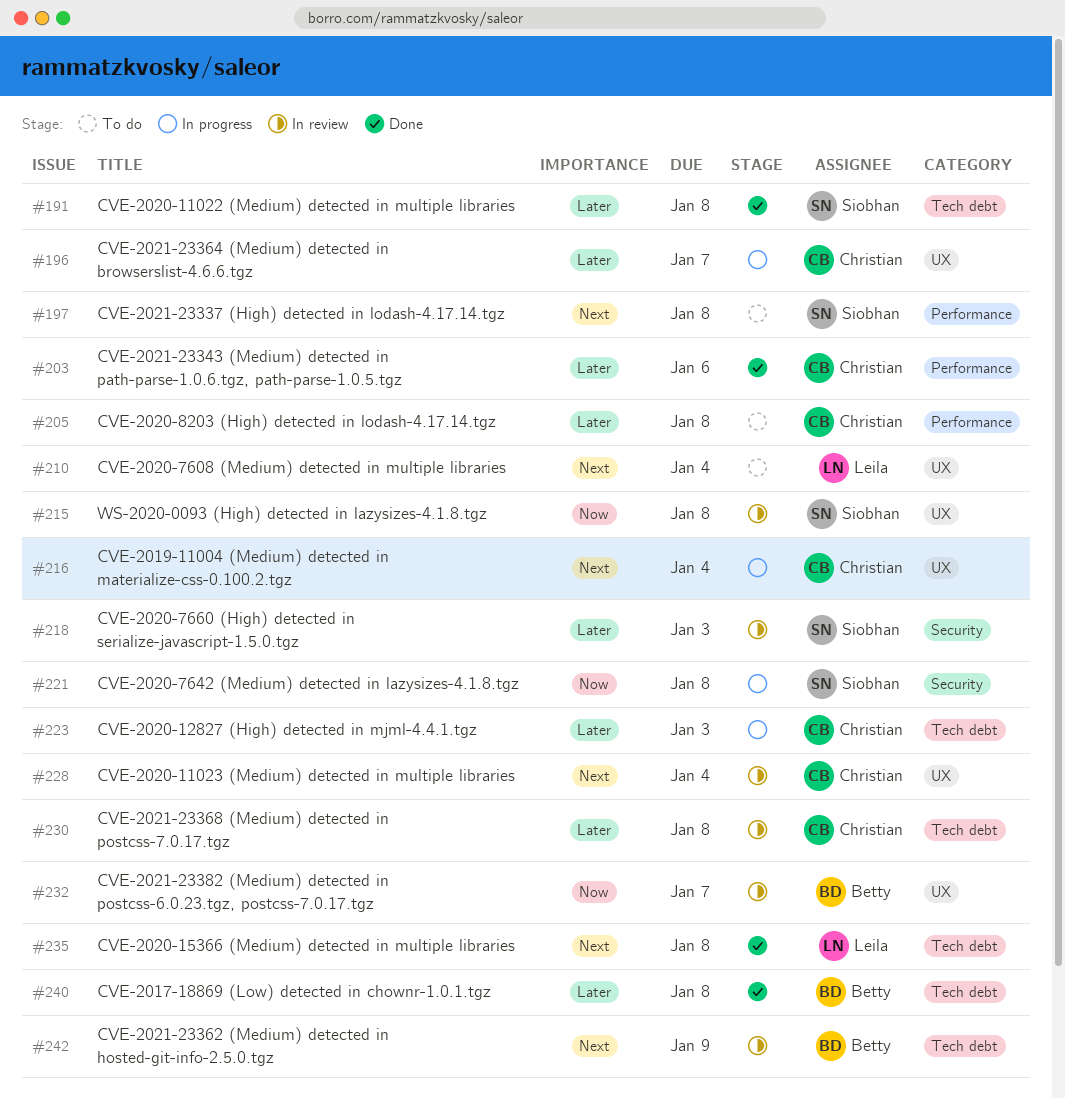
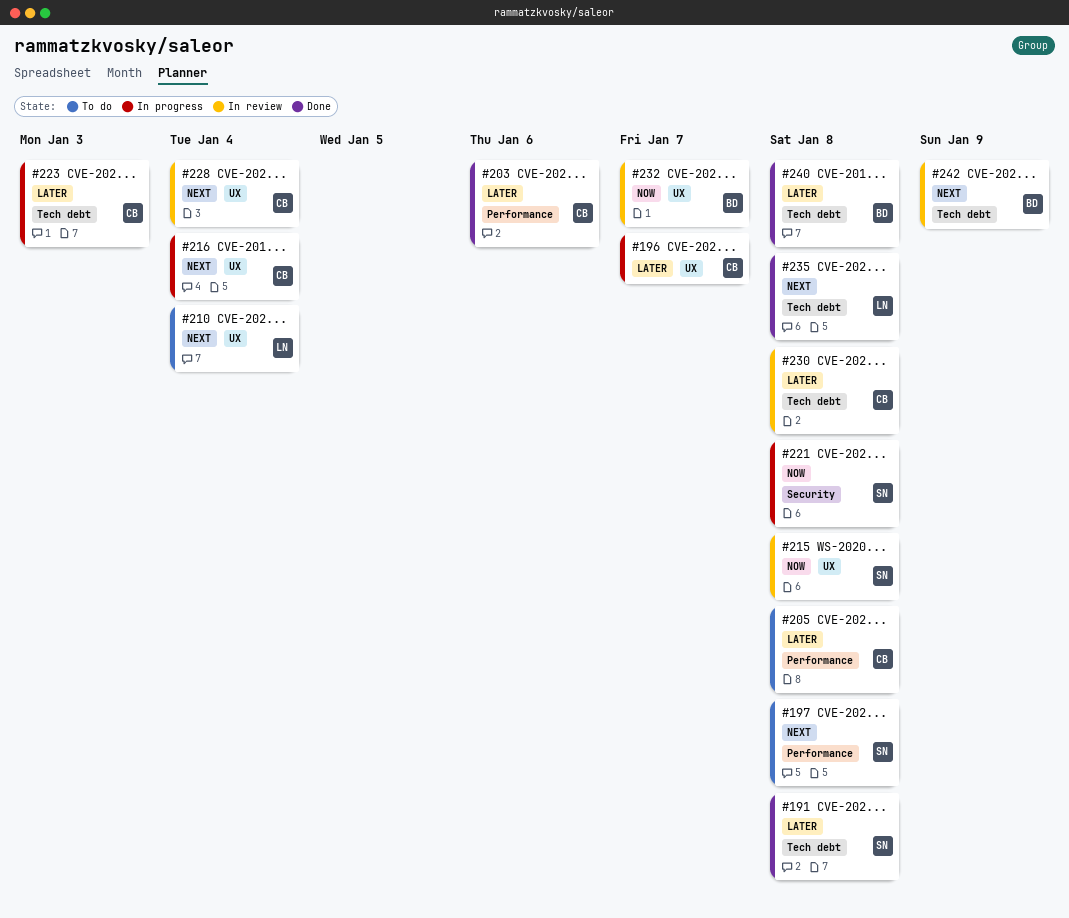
#218: present -> none

